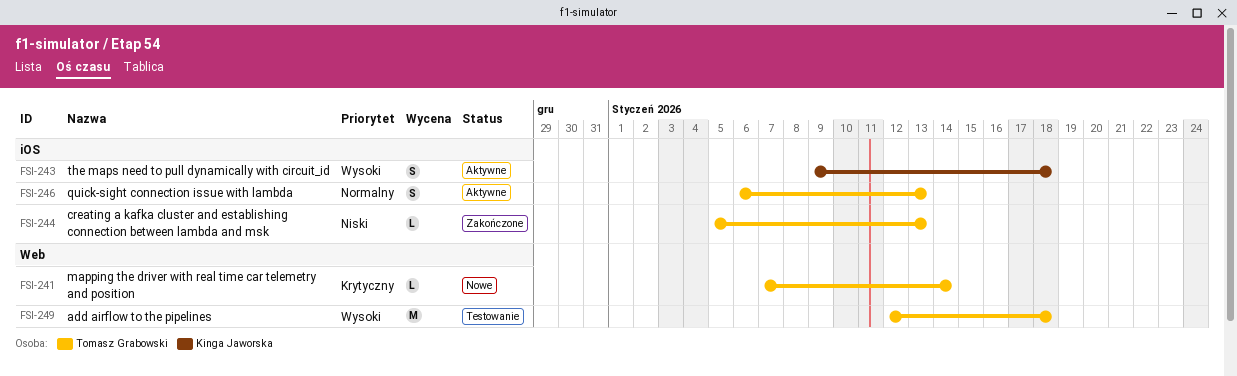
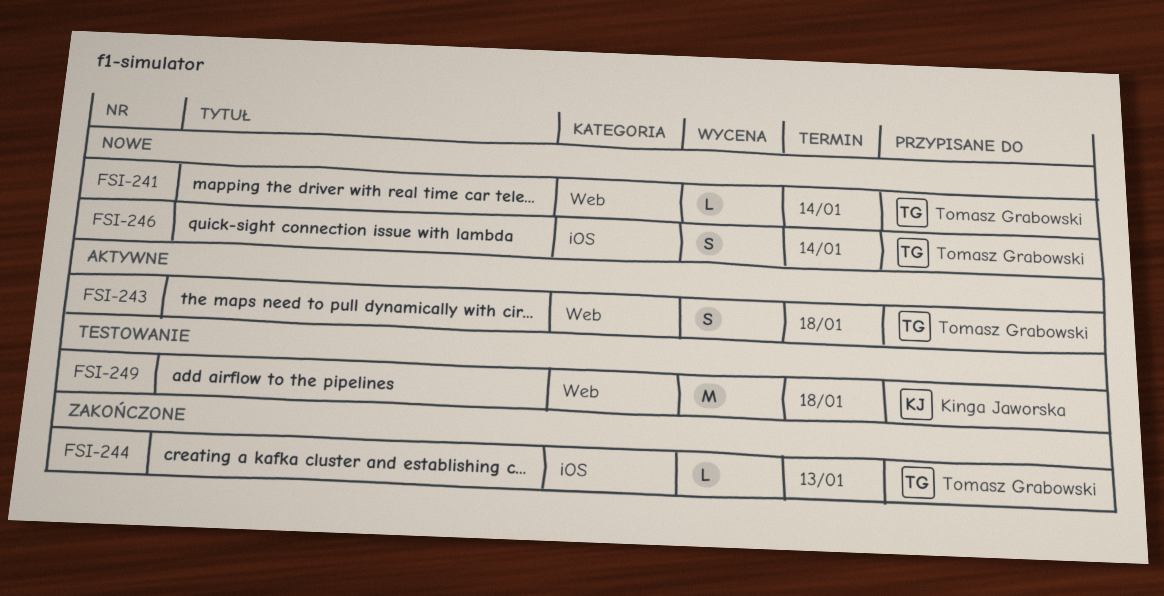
FSI-243, owner: Kinga Jaworska -> Tomasz Grabowski
FSI-243, label: iOS -> Web
FSI-246, status: Aktywne -> Nowe
FSI-246, due: Jan 13 -> Jan 14
FSI-249, owner: Tomasz Grabowski -> Kinga Jaworska

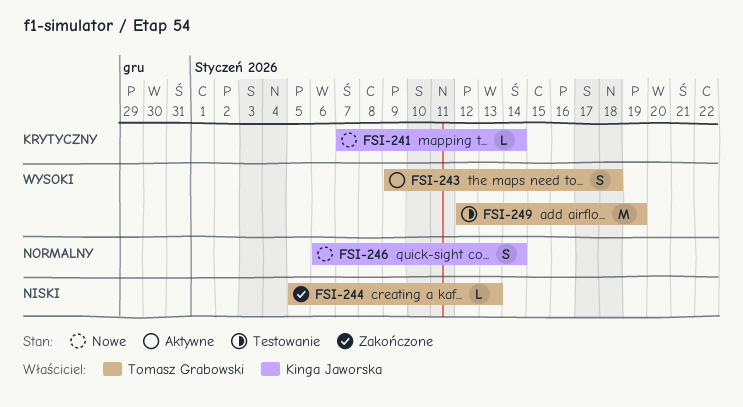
FSI-241, owner: Tomasz Grabowski -> Kinga Jaworska
FSI-246, owner: Tomasz Grabowski -> Kinga Jaworska
FSI-249, owner: Kinga Jaworska -> Tomasz Grabowski
FSI-249, due: Jan 18 -> Jan 19

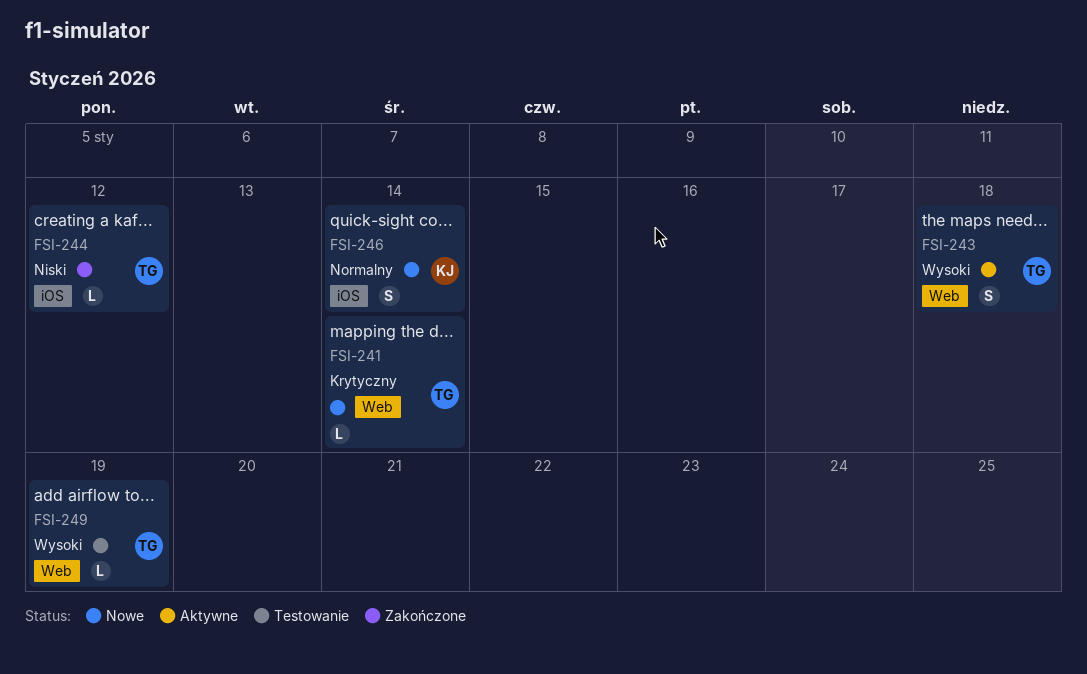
FSI-241, owner: Kinga Jaworska -> Tomasz Grabowski
FSI-244, due: Jan 13 -> Jan 12
FSI-249, estimate: M -> L

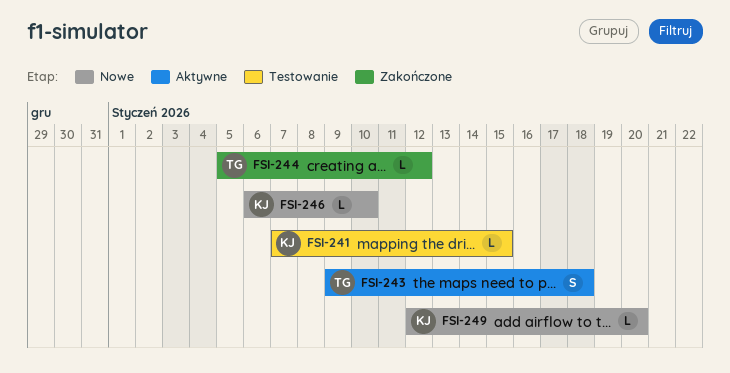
FSI-241, status: Nowe -> Testowanie
FSI-241, owner: TG -> KJ
FSI-241, due: Jan 14 -> Jan 15
FSI-246, estimate: S -> L
FSI-246, due: Jan 14 -> Jan 10
FSI-249, status: Testowanie -> Nowe
FSI-249, owner: TG -> KJ
FSI-249, due: Jan 19 -> Jan 20

